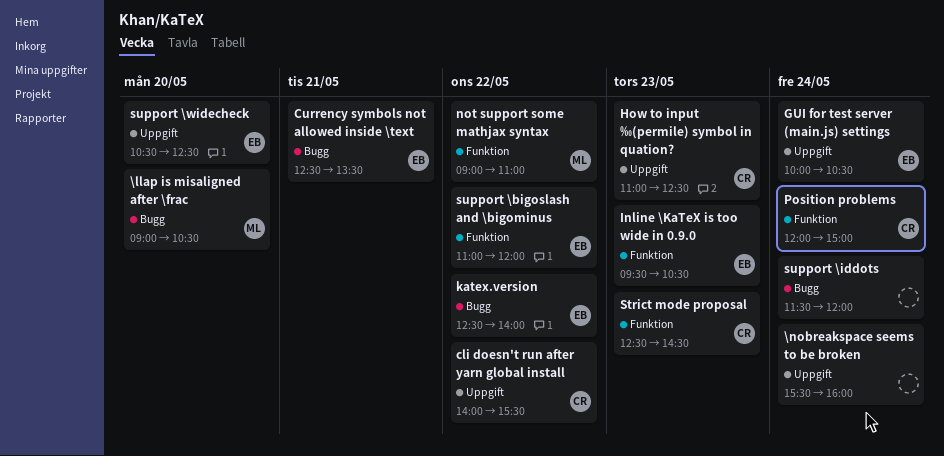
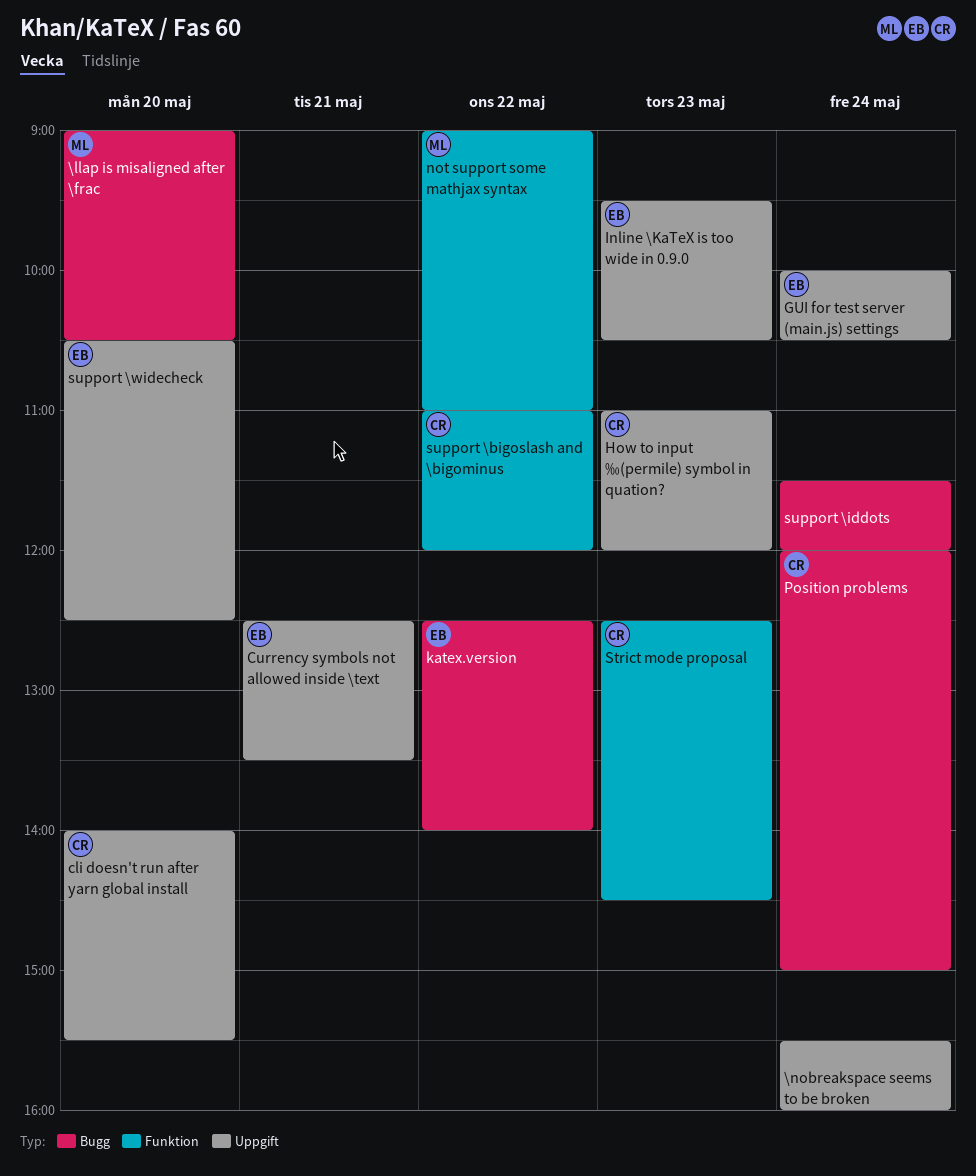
cli doesn't run after yarn global install, day: May 22 -> May 20
Currency symbols not allowed inside \text, label: Bugg -> Uppgift
How to input ‰(permile) symbol in quation?, ends: 12:30 -> 12:00
Inline \KaTeX is too wide in 0.9.0, label: Funktion -> Uppgift
Position problems, label: Funktion -> Bugg
support \bigoslash and \bigominus, owner: EB -> CR

